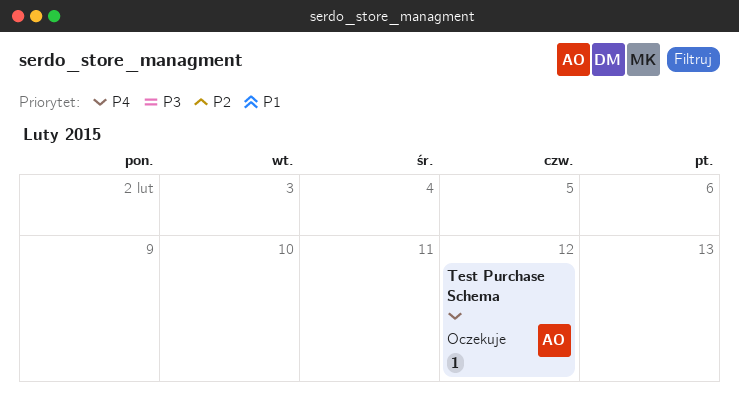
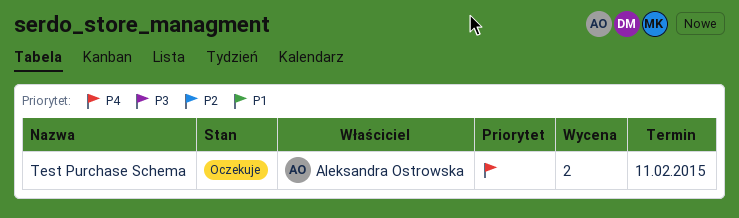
Test Purchase Schema, estimate: 1 -> 2
Test Purchase Schema, due: Feb 12 -> Feb 11

